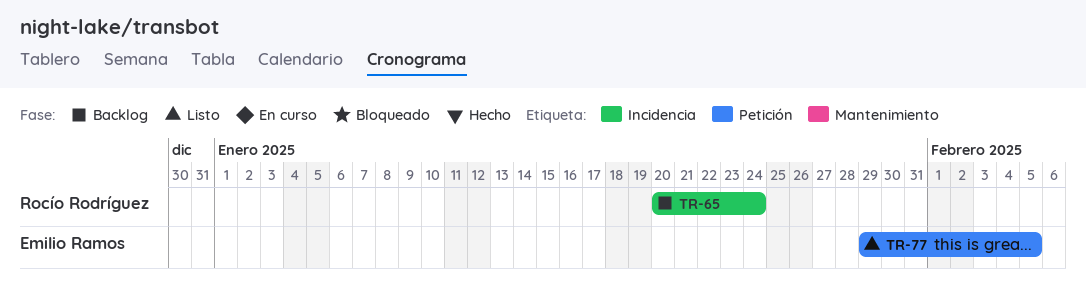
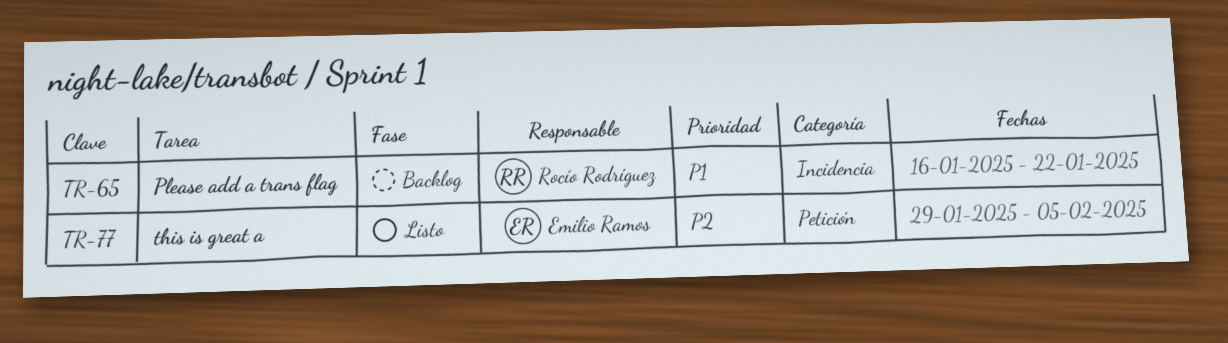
TR-65, start: Jan 20 -> Jan 16
TR-65, due: Jan 24 -> Jan 22

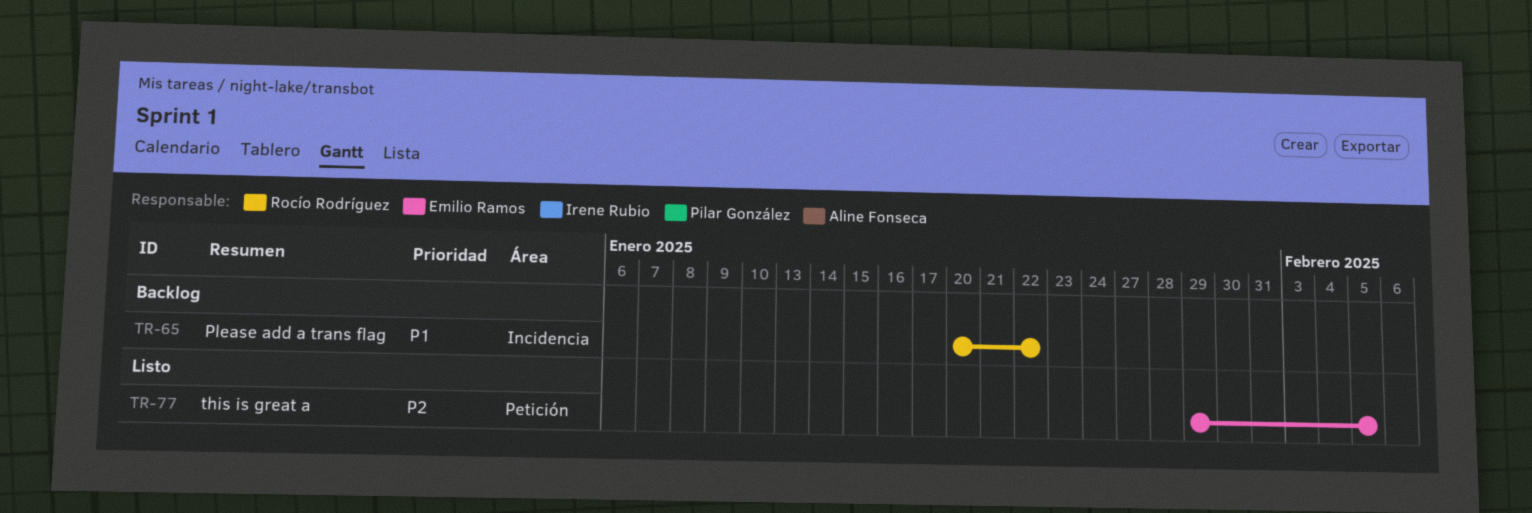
TR-65, start: Jan 16 -> Jan 20

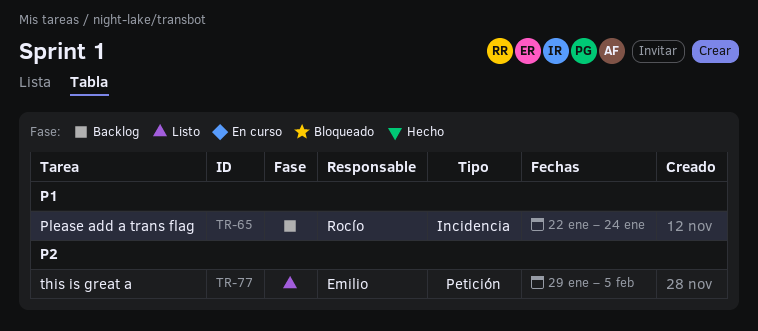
TR-65, start: Jan 20 -> Jan 22
TR-65, due: Jan 22 -> Jan 24

